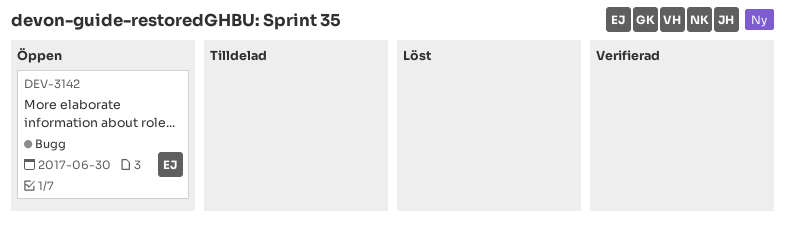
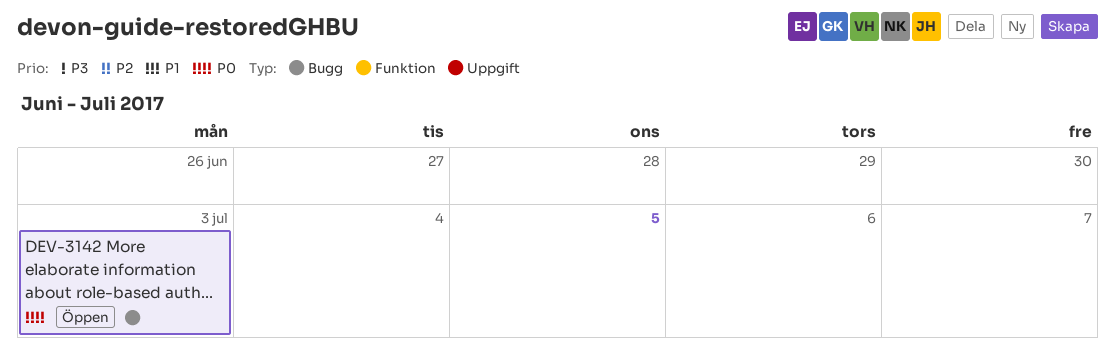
DEV-3142, due: Jun 30 -> Jul 3

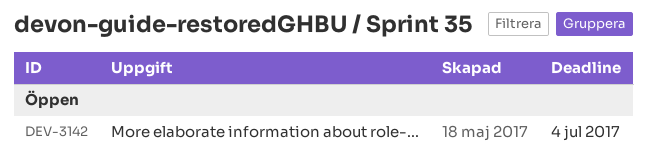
DEV-3142, due: Jul 3 -> Jul 4

